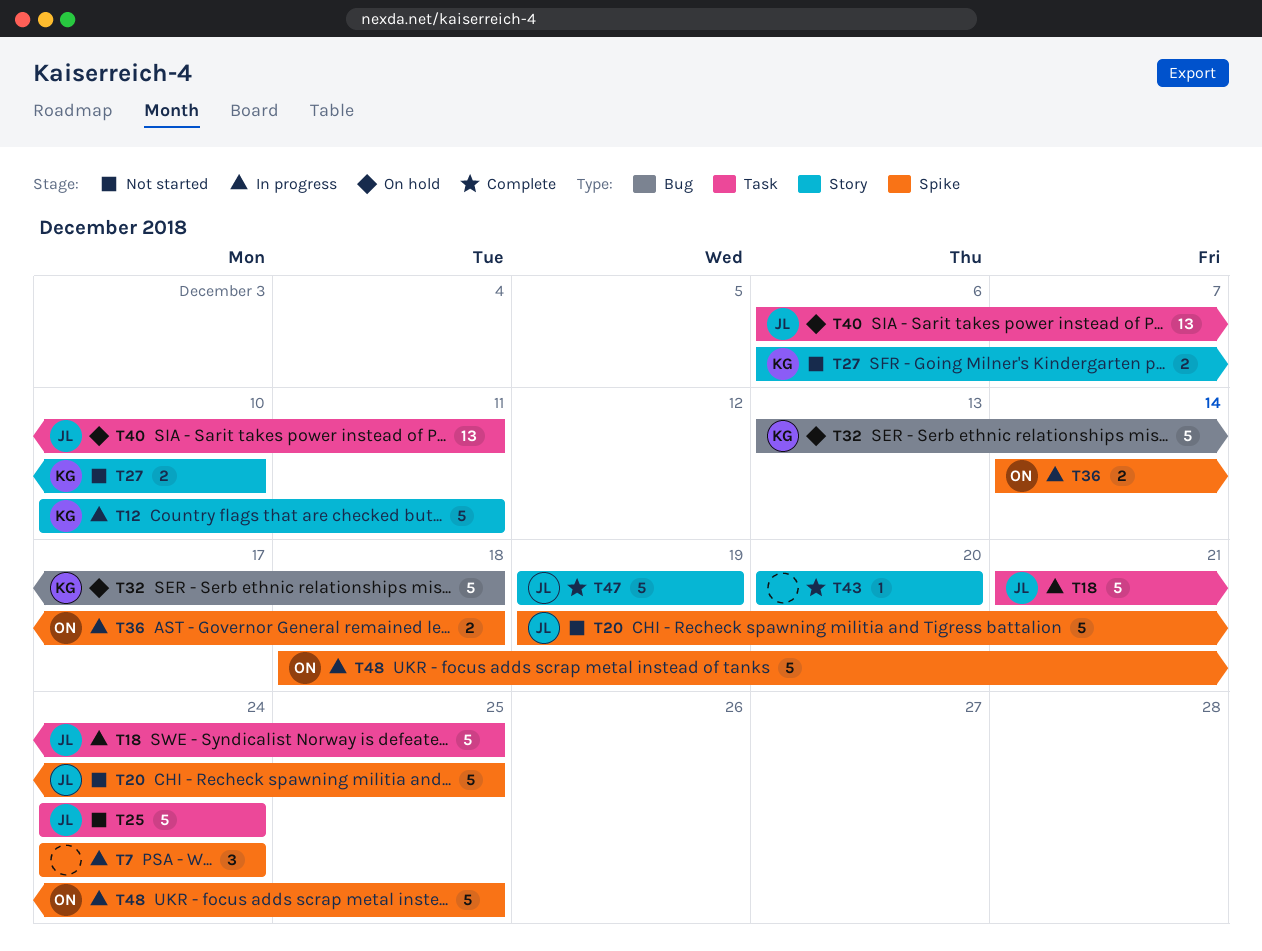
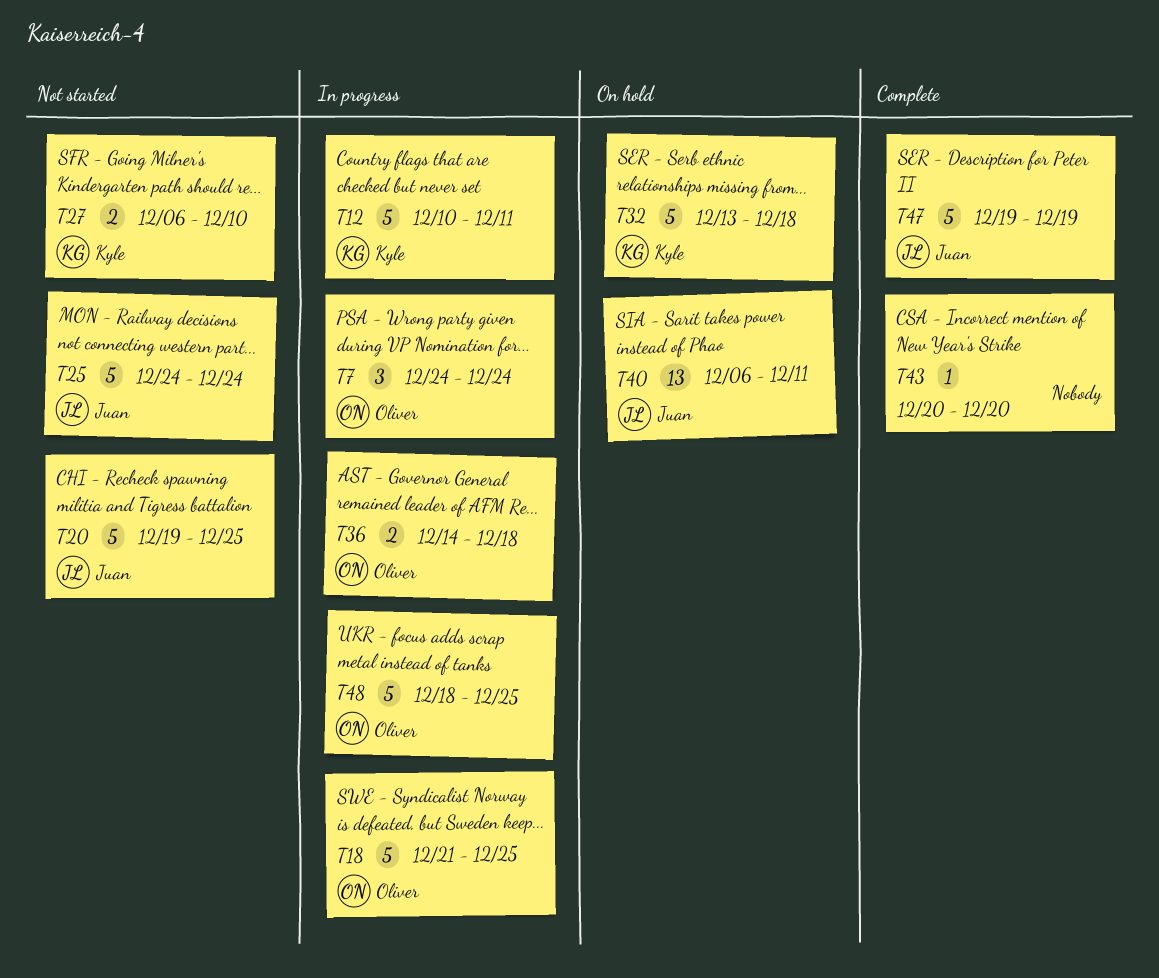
T7, owner: none -> Oliver
T18, owner: Juan -> Oliver

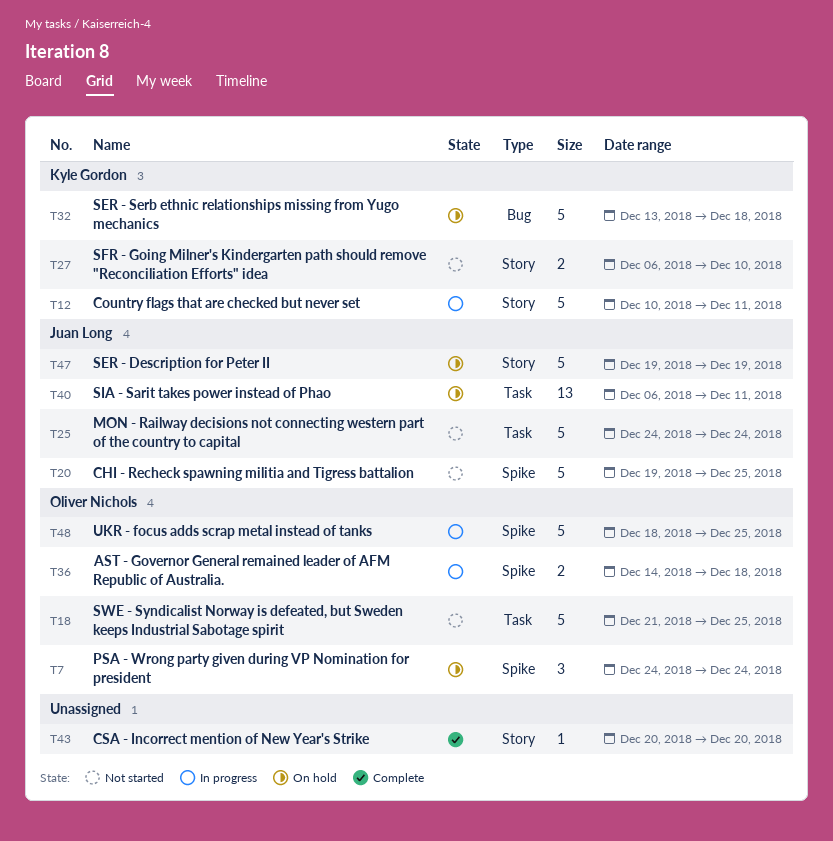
T7, status: In progress -> On hold
T18, status: In progress -> Not started
T47, status: Complete -> On hold

